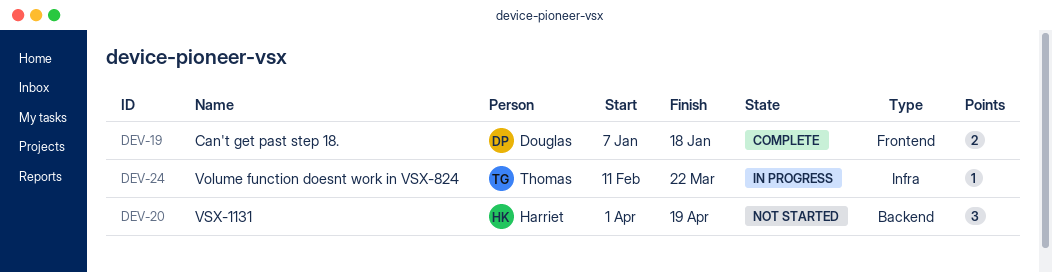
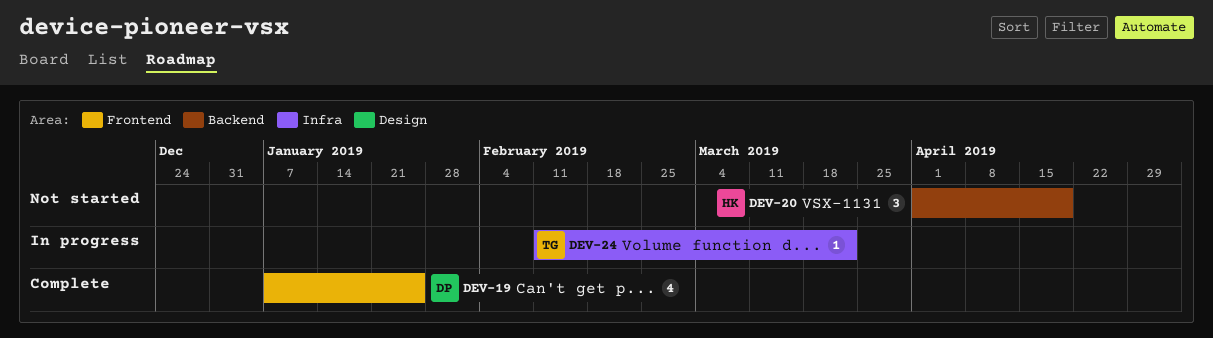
DEV-19, estimate: 2 -> 4
DEV-19, due: Jan 18 -> Jan 25

